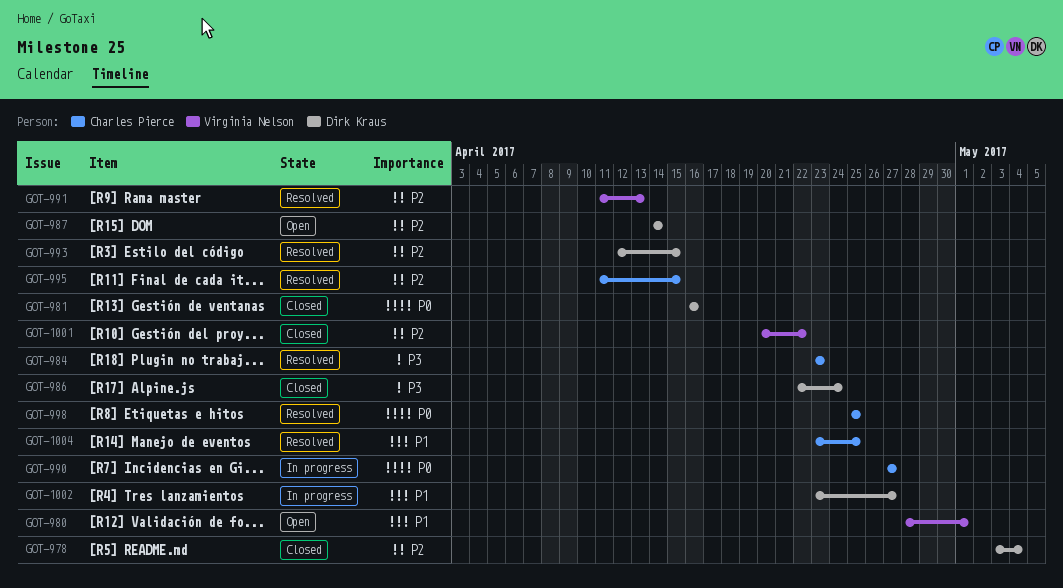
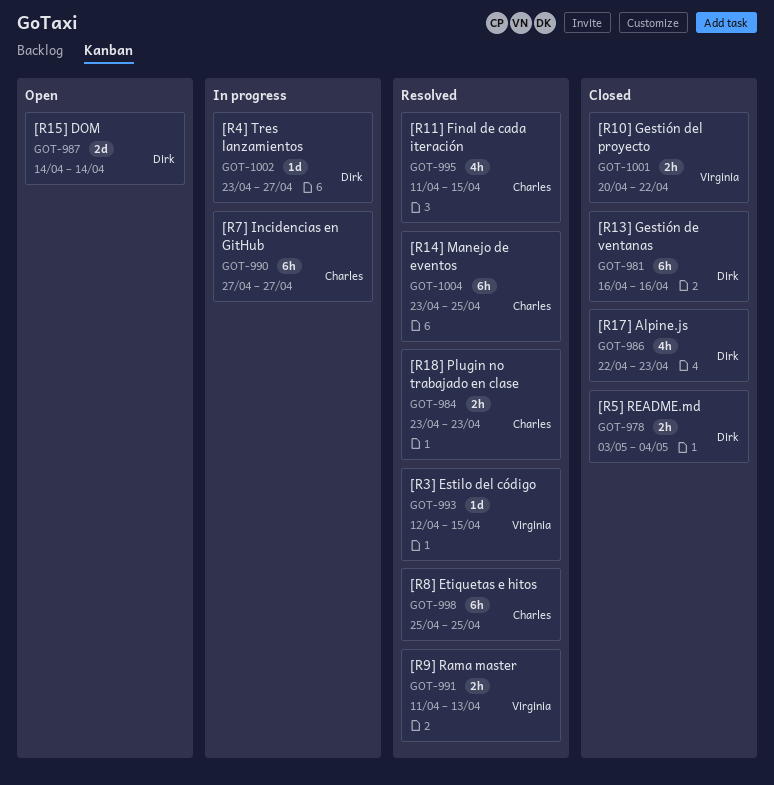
GOT-980: present -> none
GOT-986, due: Apr 24 -> Apr 23
GOT-993, owner: Dirk Kraus -> Virginia Nelson

